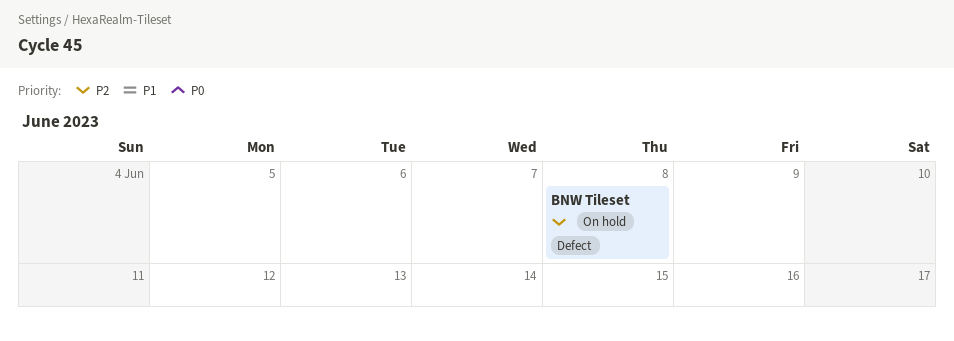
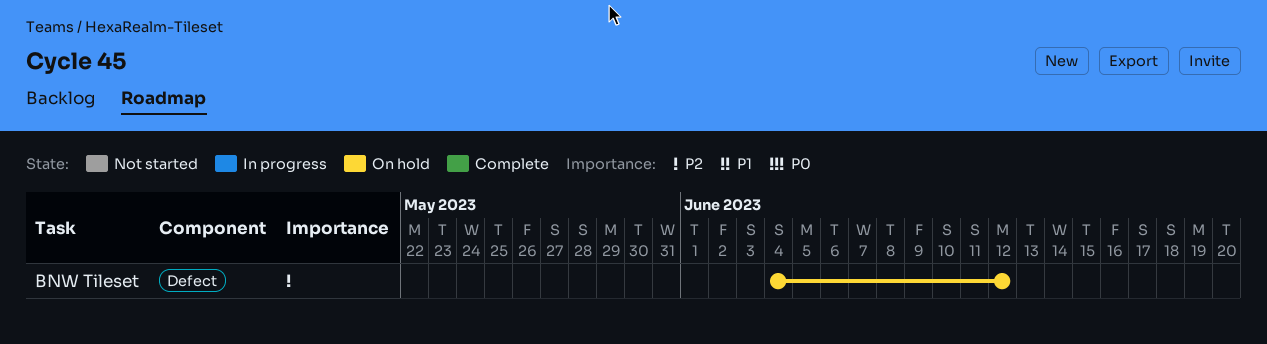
BNW Tileset, due: Jun 8 -> Jun 12

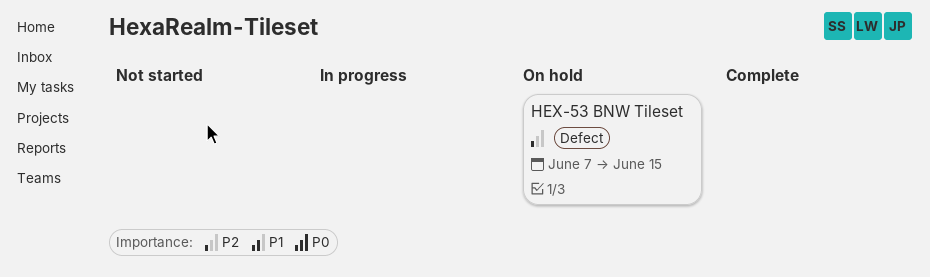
BNW Tileset, start: Jun 4 -> Jun 7
BNW Tileset, due: Jun 12 -> Jun 15

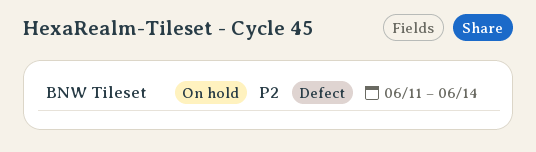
BNW Tileset, start: Jun 7 -> Jun 11
BNW Tileset, due: Jun 15 -> Jun 14

